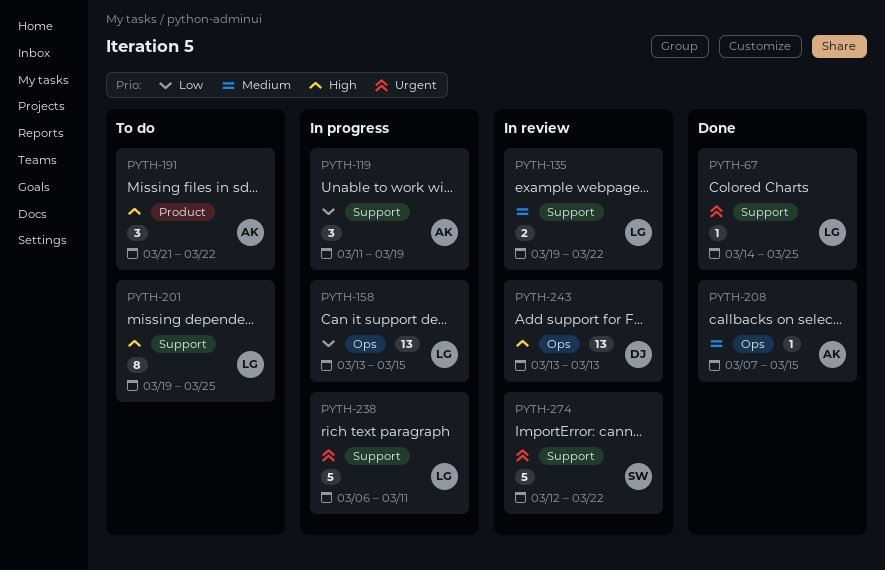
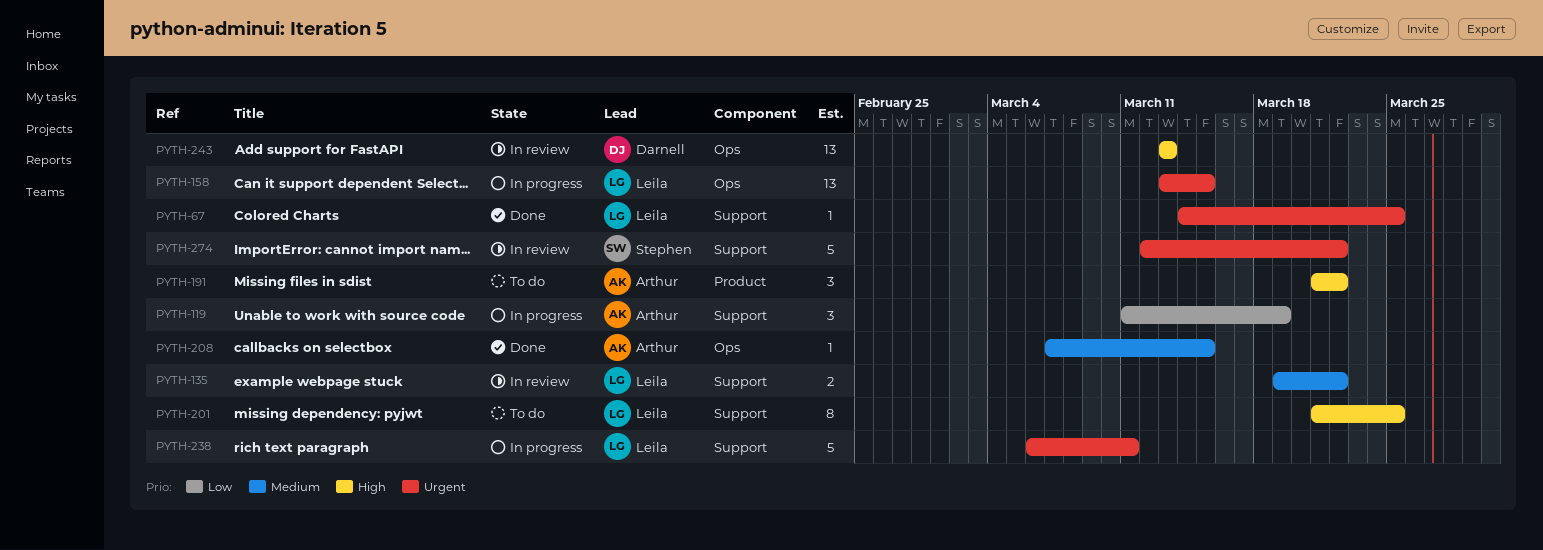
PYTH-158, priority: Low -> Urgent
PYTH-201, start: Mar 19 -> Mar 21

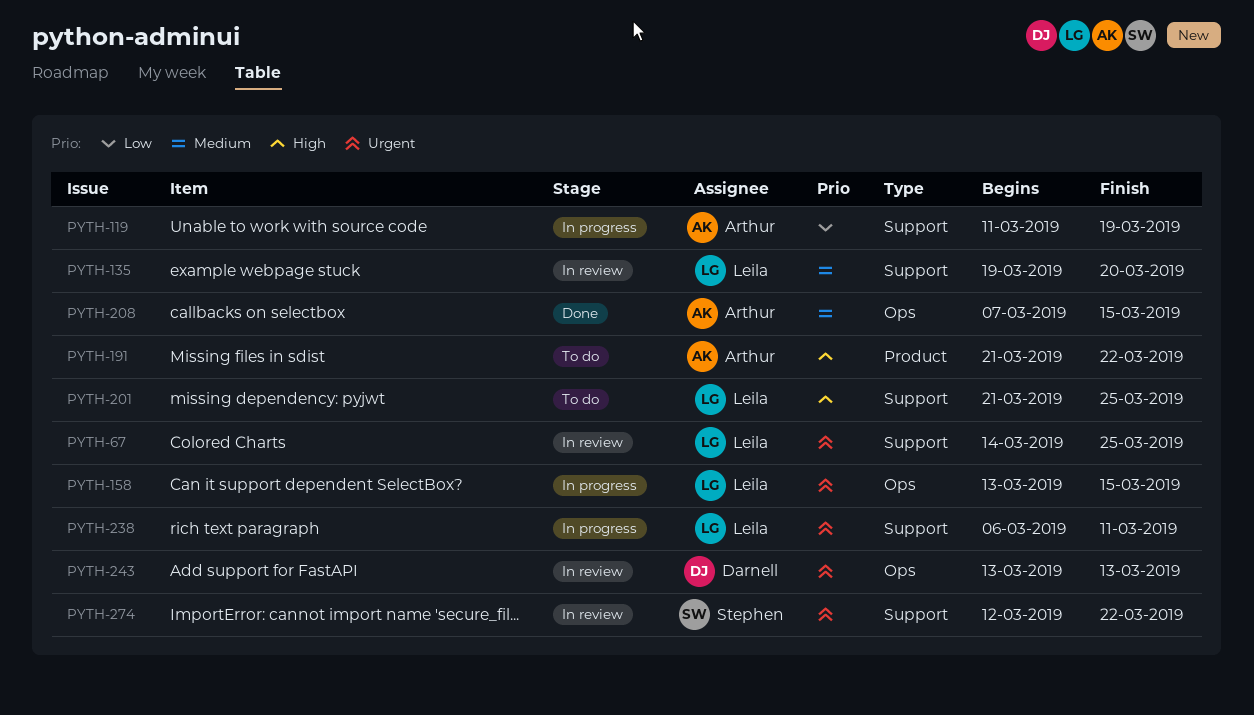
PYTH-67, status: Done -> In review
PYTH-135, due: Mar 22 -> Mar 20
PYTH-243, priority: High -> Urgent

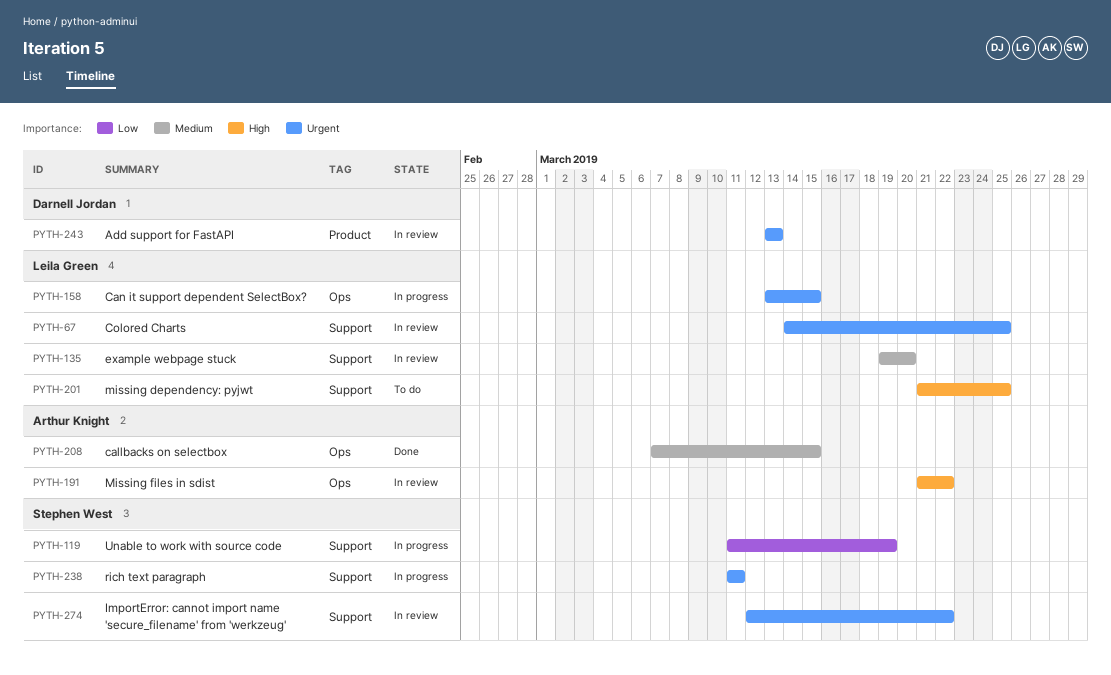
PYTH-119, owner: Arthur Knight -> Stephen West
PYTH-191, status: To do -> In review
PYTH-191, label: Product -> Ops
PYTH-238, owner: Leila Green -> Stephen West
PYTH-238, start: Mar 6 -> Mar 11
PYTH-243, label: Ops -> Product

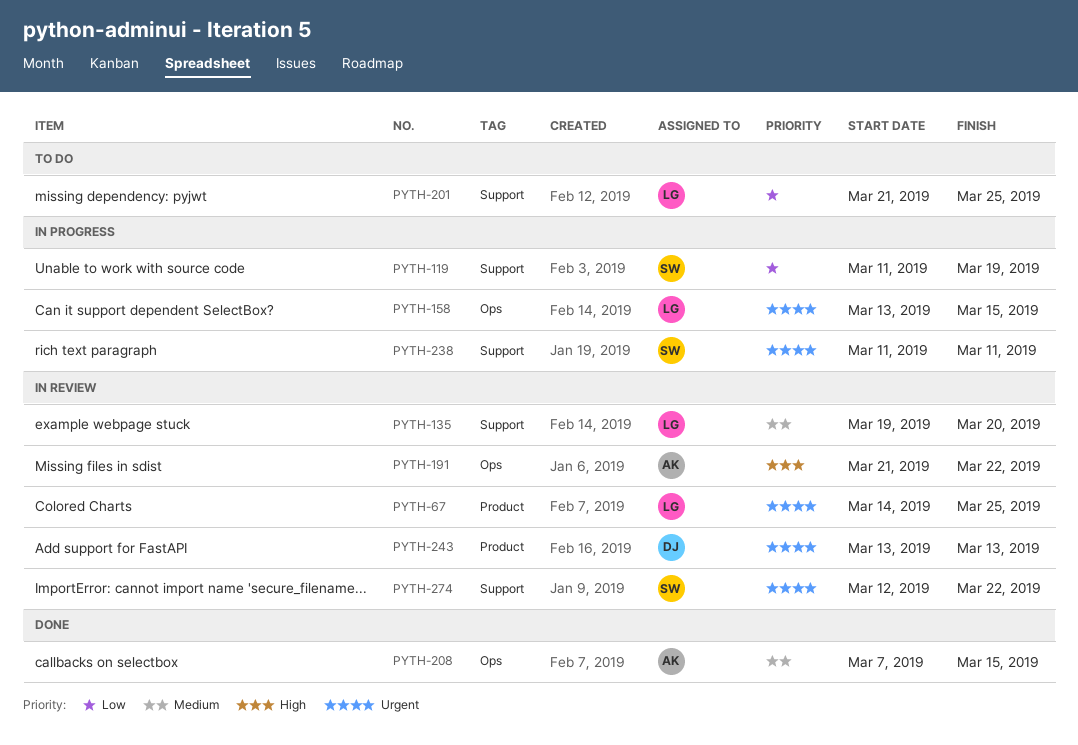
PYTH-67, label: Support -> Product
PYTH-201, priority: High -> Low

